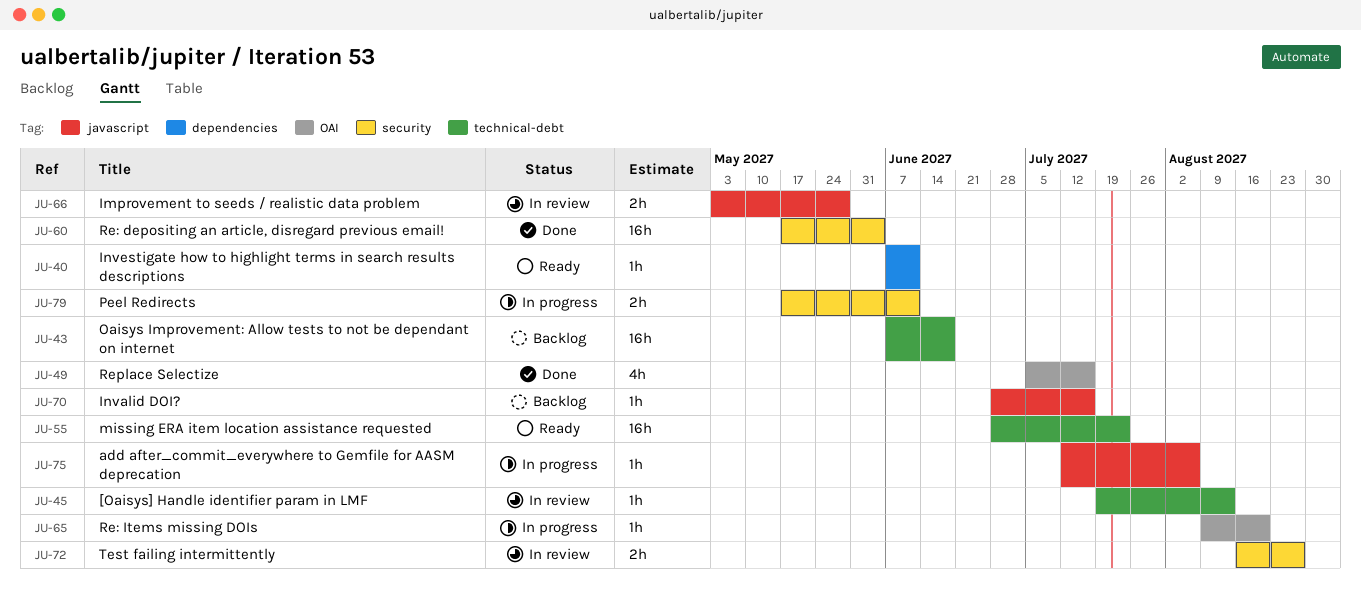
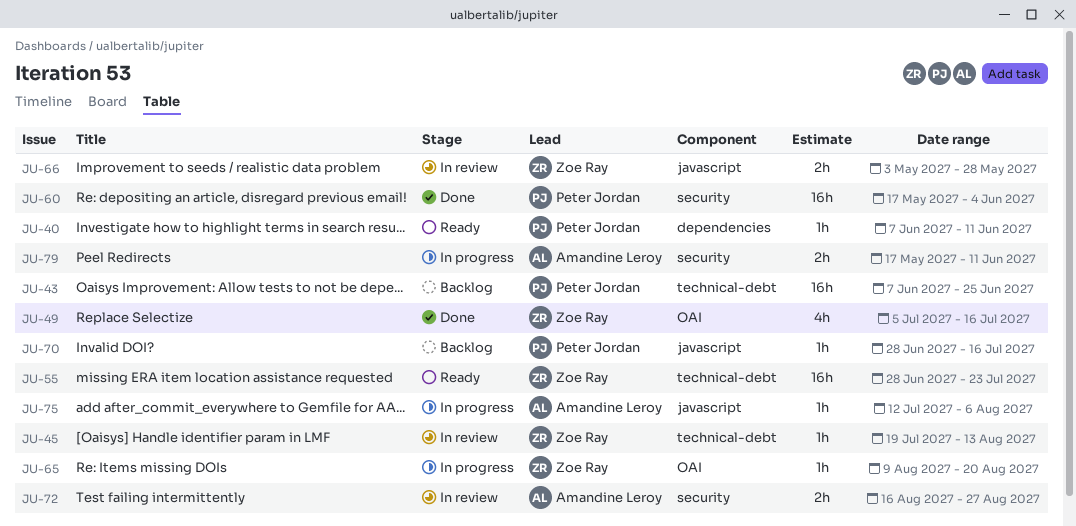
JU-43, due: Jun 18 -> Jun 25

